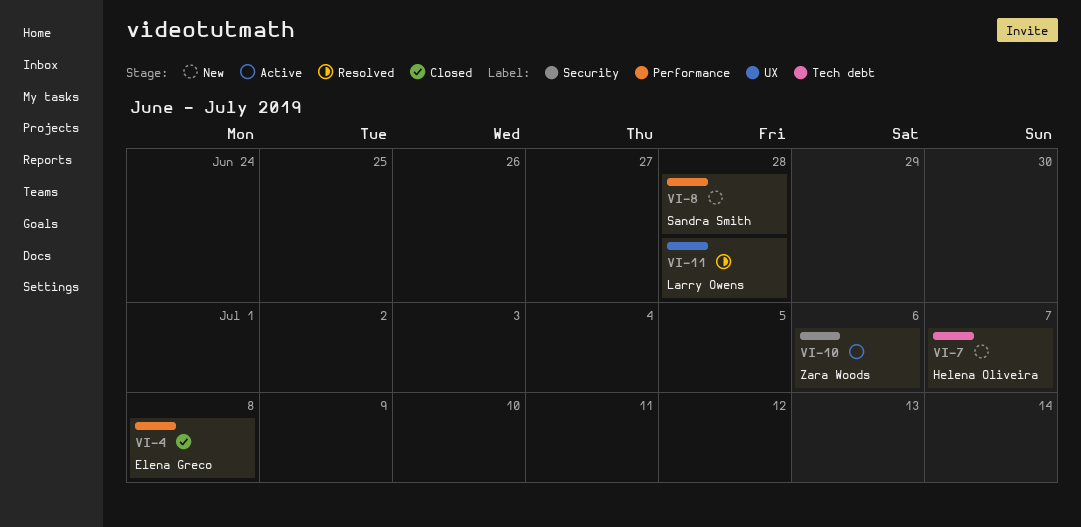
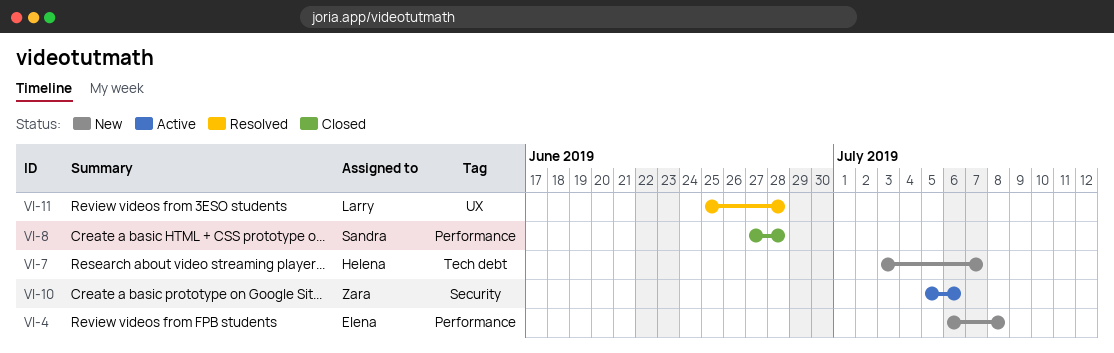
VI-4, status: Closed -> New
VI-8, status: New -> Closed

